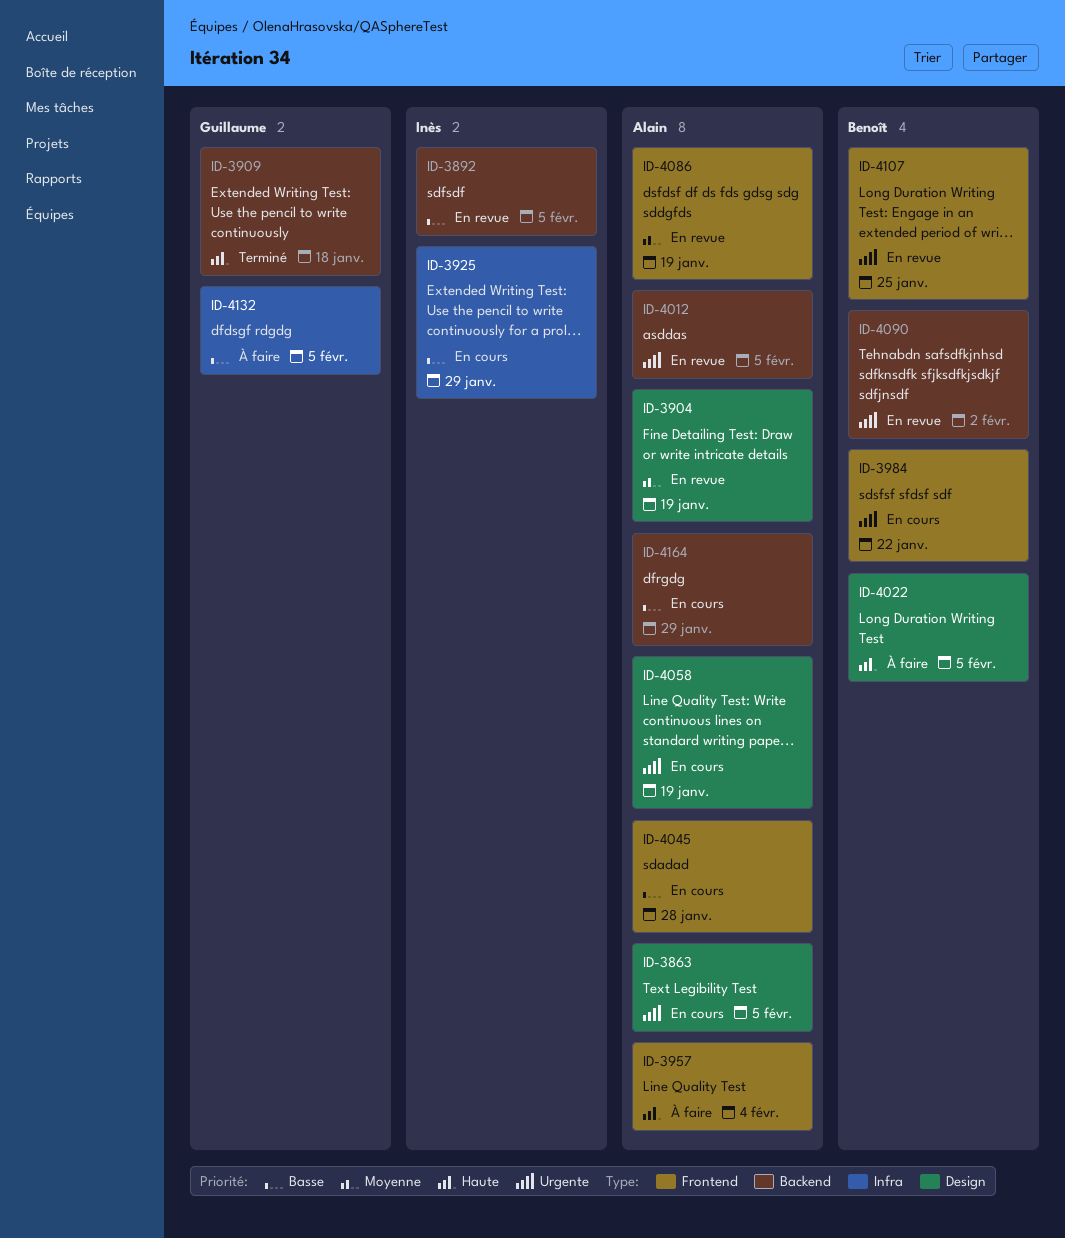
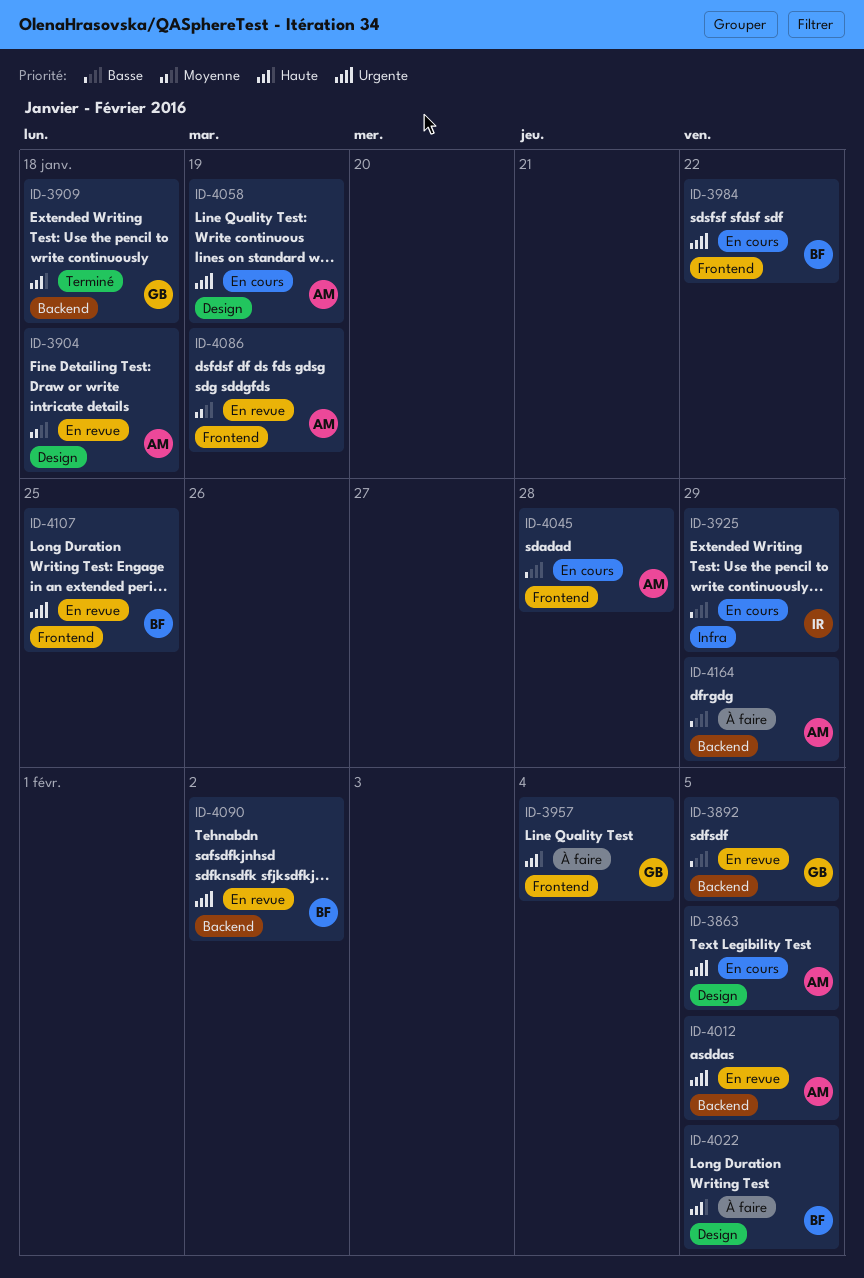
ID-3892, owner: Inès -> Guillaume
ID-3904, due: Jan 19 -> Jan 18
ID-3957, owner: Alain -> Guillaume
ID-4132: present -> none
ID-4164, status: En cours -> À faire

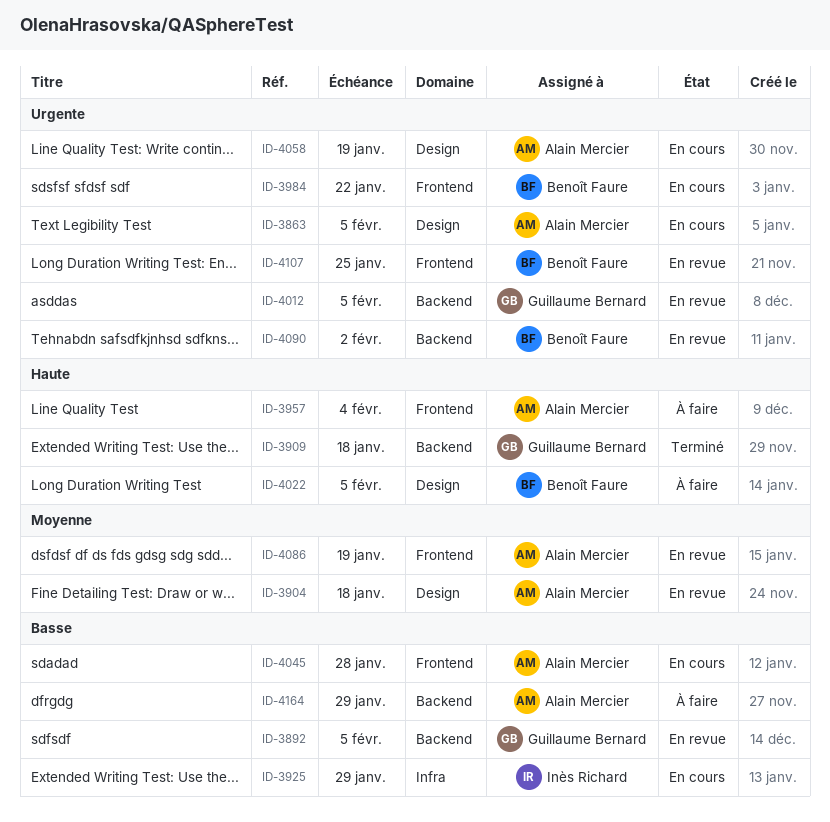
ID-3957, owner: Guillaume Bernard -> Alain Mercier
ID-4012, owner: Alain Mercier -> Guillaume Bernard

